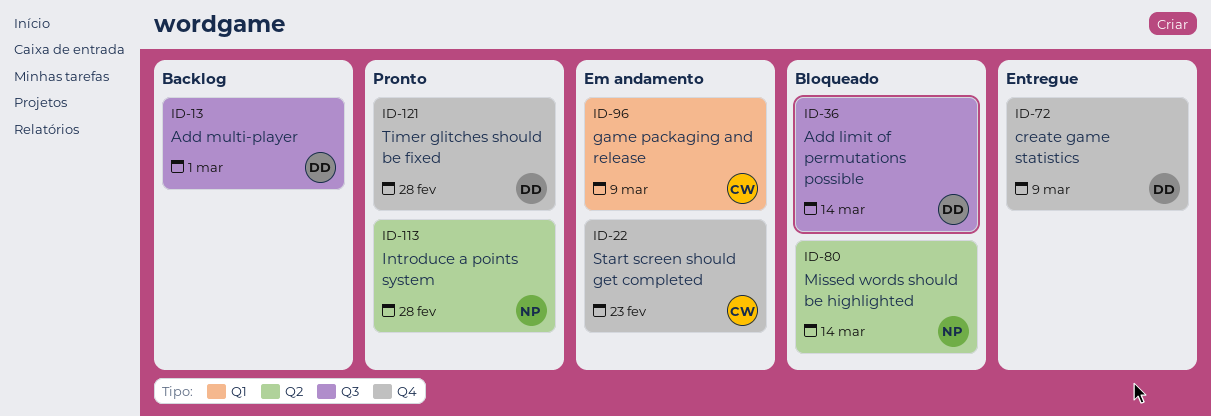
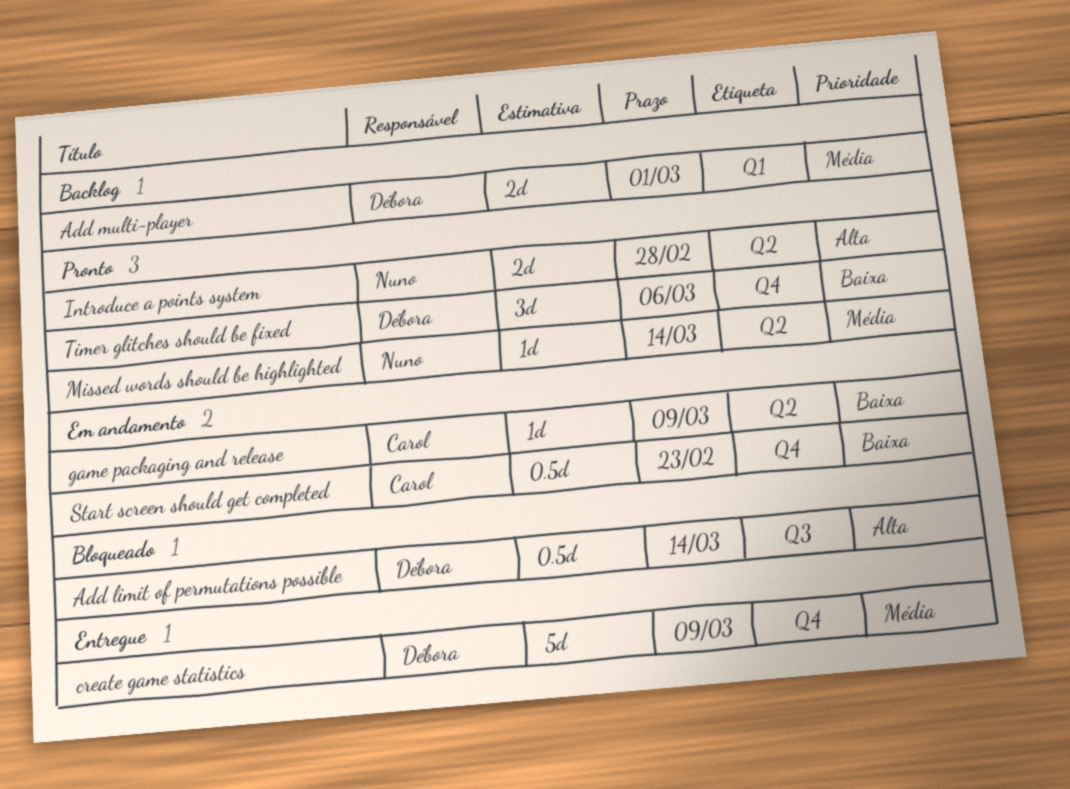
Add multi-player, label: Q3 -> Q1
game packaging and release, label: Q1 -> Q2
Missed words should be highlighted, status: Bloqueado -> Pronto
Timer glitches should be fixed, due: Feb 28 -> Mar 6

